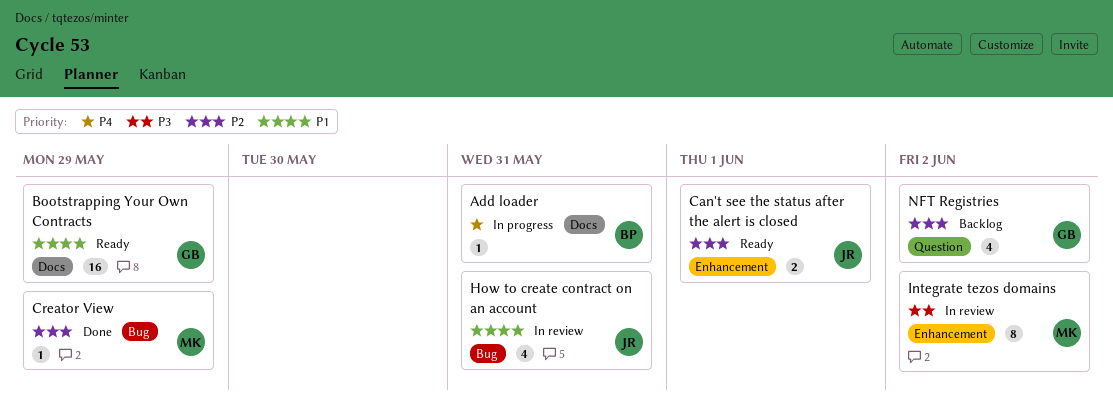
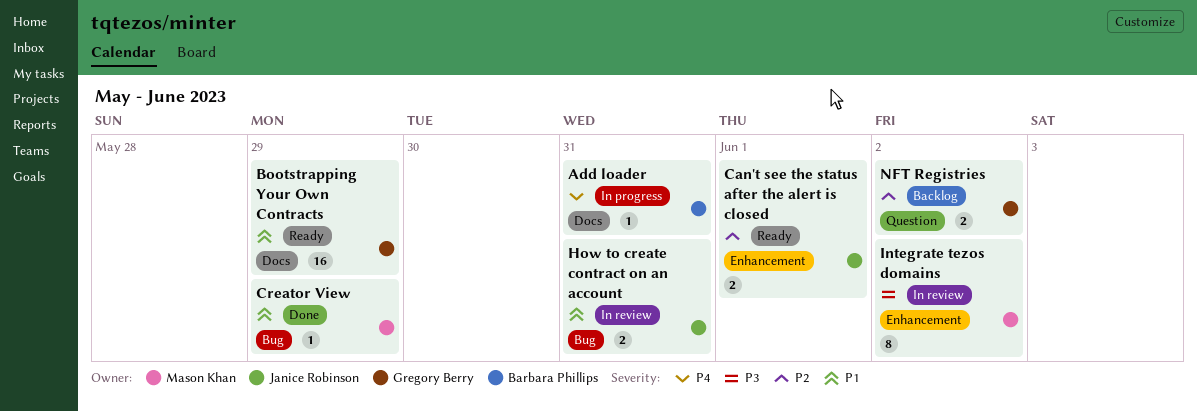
Creator View, priority: P2 -> P1
How to create contract on an account, estimate: 4 -> 2
NFT Registries, estimate: 4 -> 2

